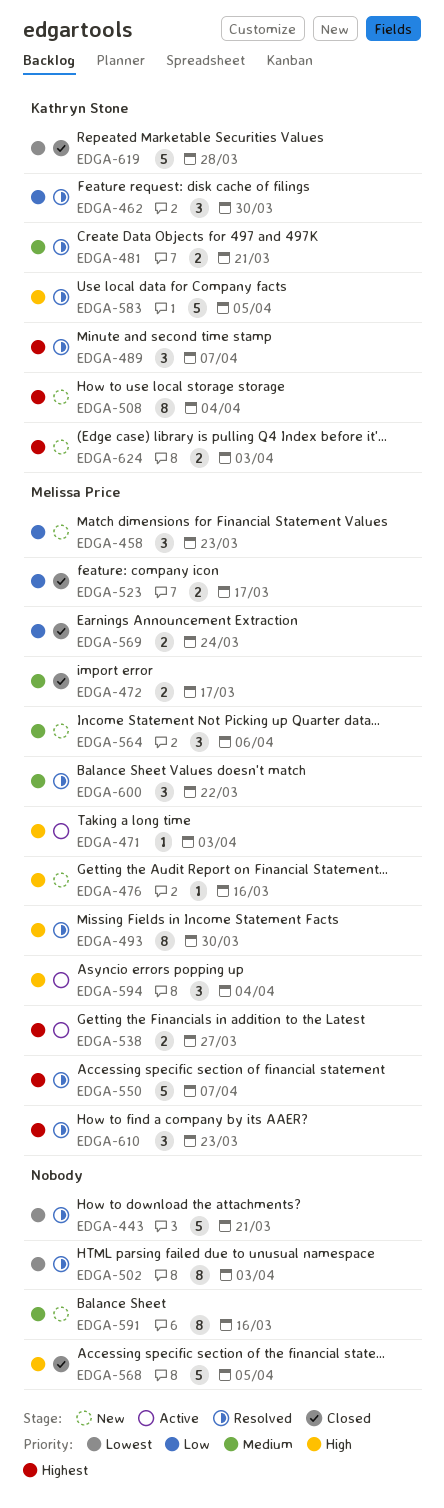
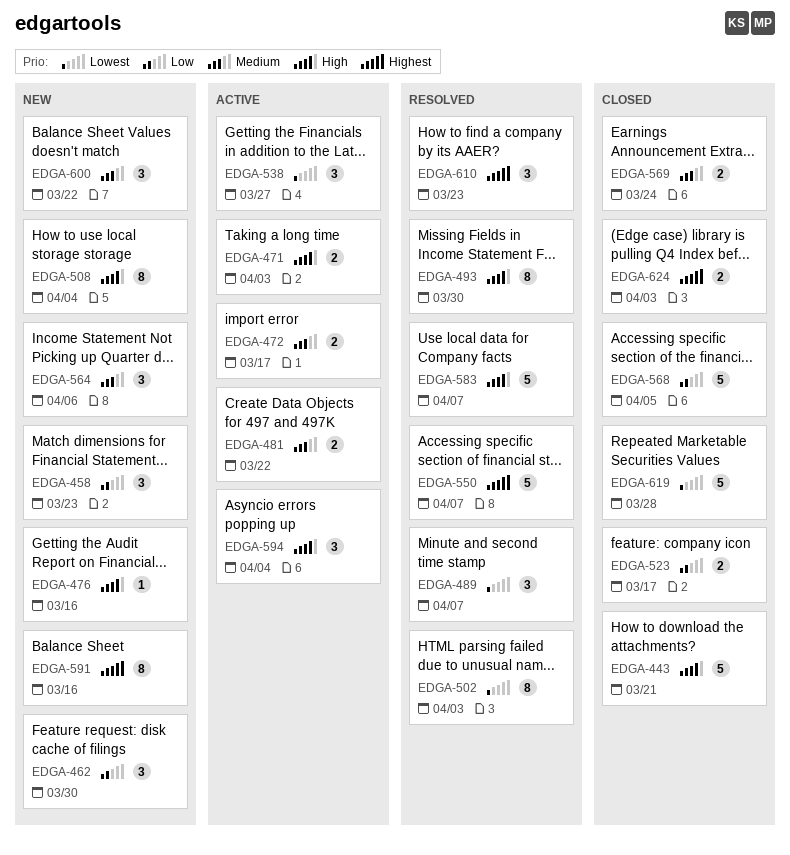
EDGA-443, status: Resolved -> Closed
EDGA-443, priority: Lowest -> High
EDGA-462, status: Resolved -> New
EDGA-471, estimate: 1 -> 2
EDGA-472, status: Closed -> Active
EDGA-481, status: Resolved -> Active
EDGA-481, due: Mar 21 -> Mar 22
EDGA-489, priority: Highest -> Lowest
EDGA-508, priority: Highest -> High
EDGA-538, priority: Highest -> Lowest
EDGA-538, estimate: 2 -> 3
EDGA-568, priority: High -> Low
EDGA-569, priority: Low -> Medium
EDGA-583, due: Apr 5 -> Apr 7
EDGA-591, priority: Medium -> Highest
EDGA-600, status: Resolved -> New
EDGA-624, status: New -> Closed

